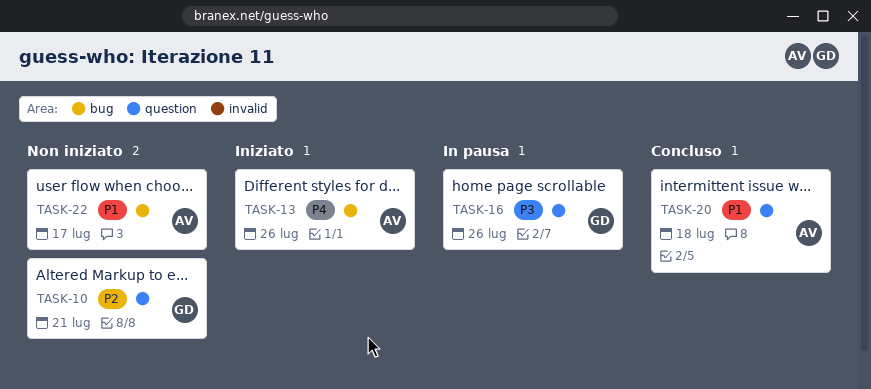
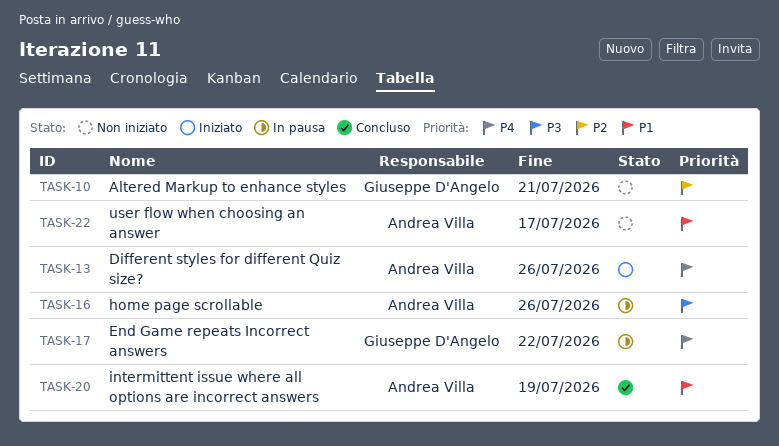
TASK-16, owner: Giuseppe D'Angelo -> Andrea Villa
TASK-17: none -> present
TASK-20, due: Jul 18 -> Jul 19

